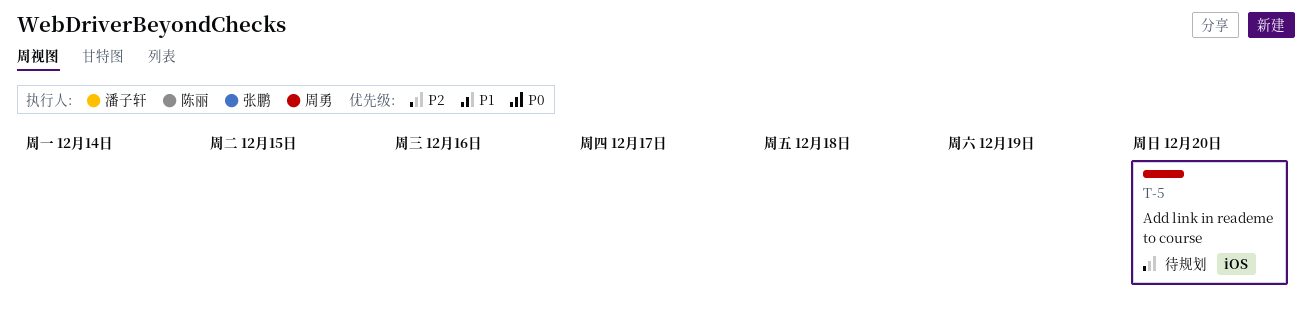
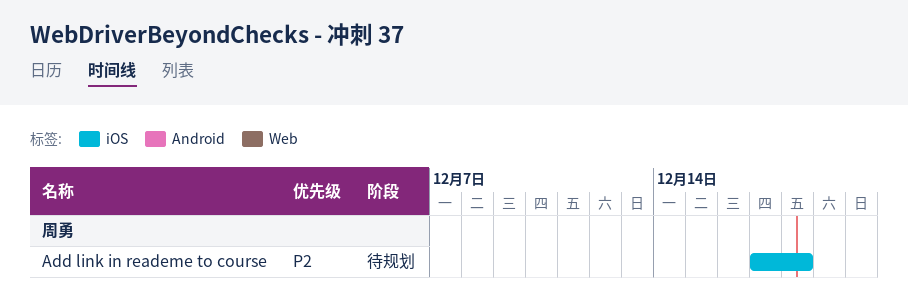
Add link in reademe to course, due: Dec 20 -> Dec 18

